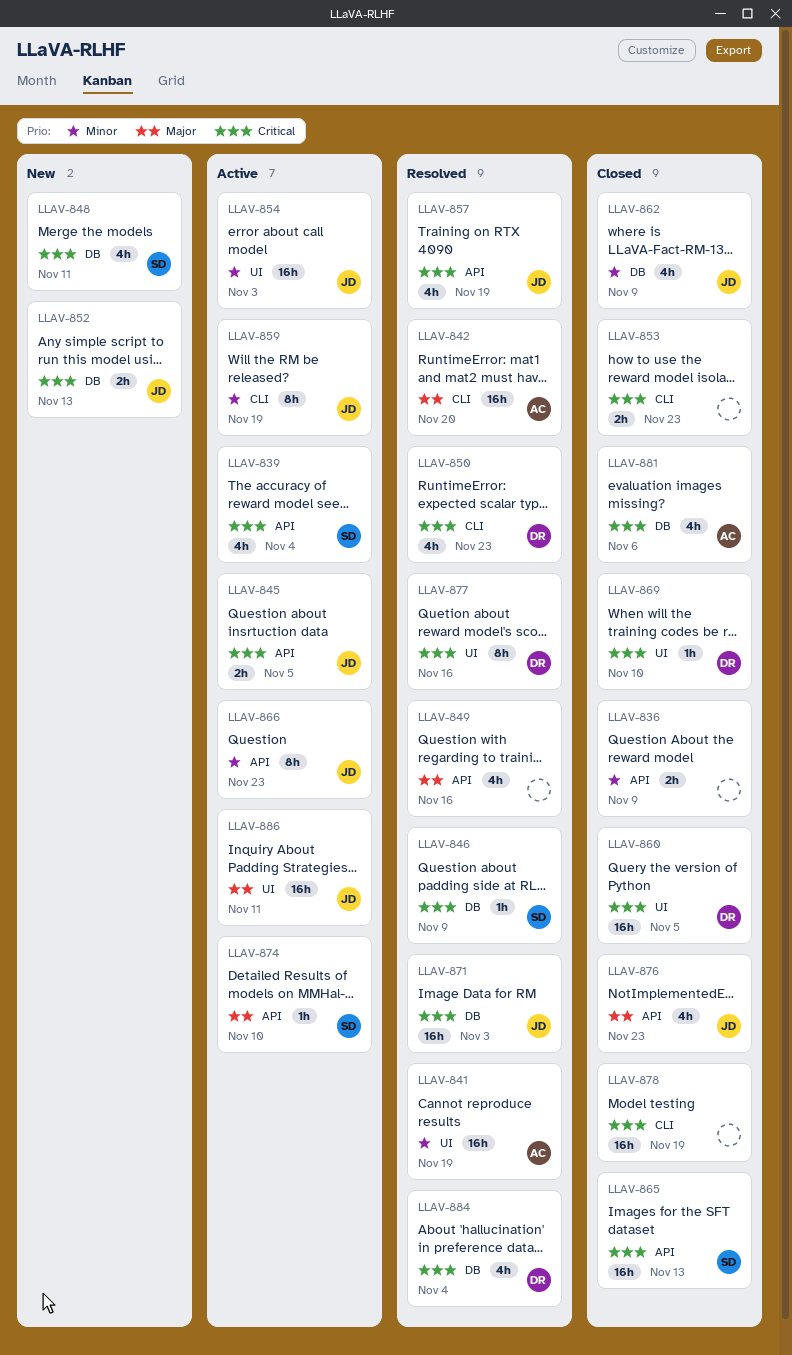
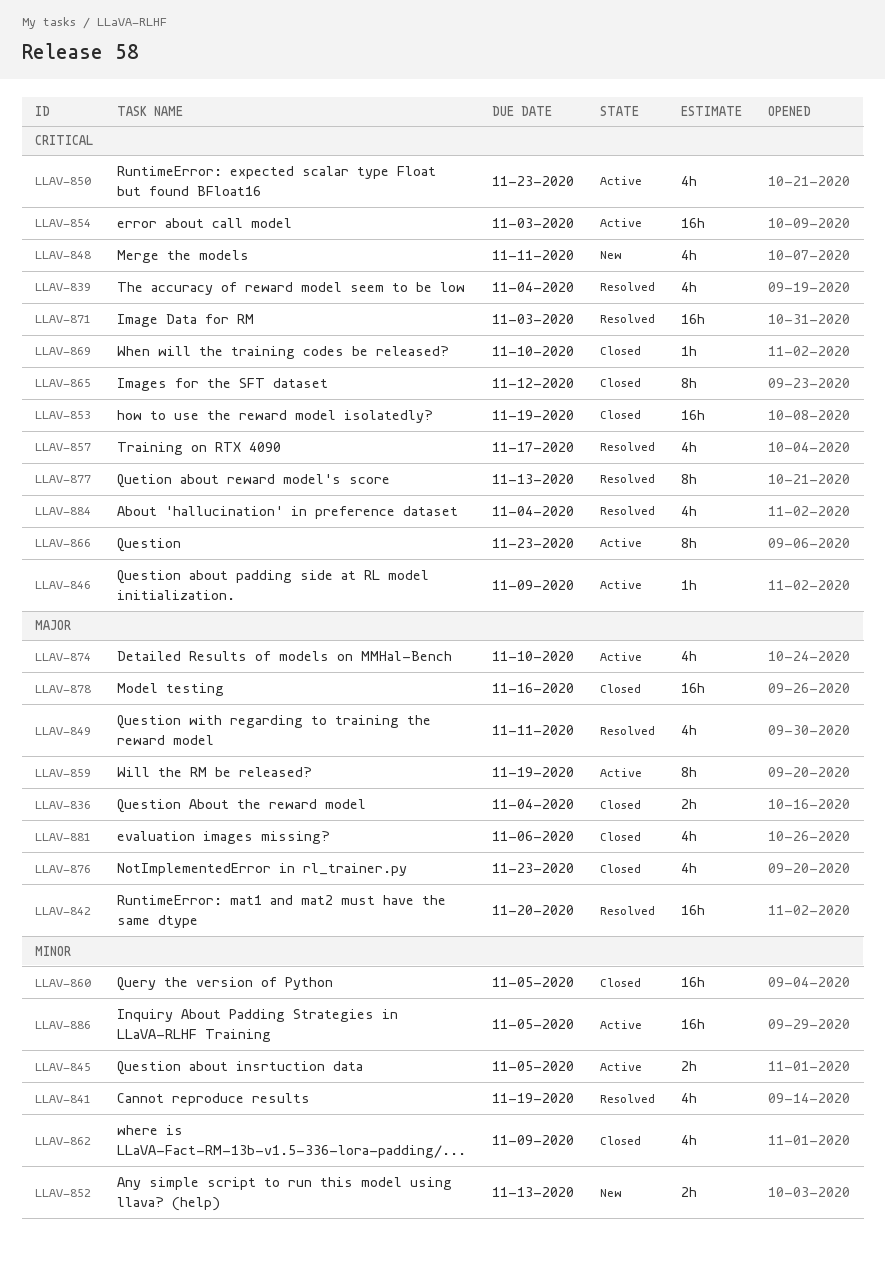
LLAV-836, priority: Minor -> Major
LLAV-836, due: Nov 9 -> Nov 4
LLAV-839, status: Active -> Resolved
LLAV-841, estimate: 16h -> 4h
LLAV-845, priority: Critical -> Minor
LLAV-846, status: Resolved -> Active
LLAV-849, due: Nov 16 -> Nov 11
LLAV-850, status: Resolved -> Active
LLAV-852, priority: Critical -> Minor
LLAV-853, estimate: 2h -> 16h
LLAV-853, due: Nov 23 -> Nov 19
LLAV-854, priority: Minor -> Critical
LLAV-857, due: Nov 19 -> Nov 17
LLAV-859, priority: Minor -> Major
LLAV-860, priority: Critical -> Minor
LLAV-865, estimate: 16h -> 8h
LLAV-865, due: Nov 13 -> Nov 12
LLAV-866, priority: Minor -> Critical
LLAV-874, estimate: 1h -> 4h
LLAV-877, due: Nov 16 -> Nov 13
LLAV-878, priority: Critical -> Major
LLAV-878, due: Nov 19 -> Nov 16
LLAV-881, priority: Critical -> Major
LLAV-886, priority: Major -> Minor
LLAV-886, due: Nov 11 -> Nov 5

